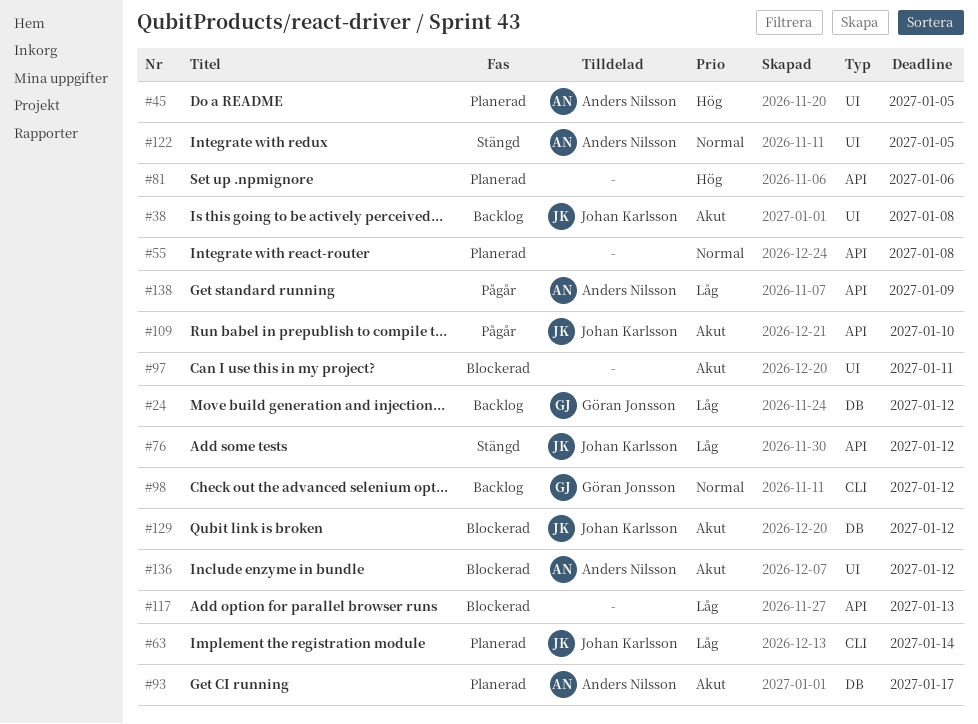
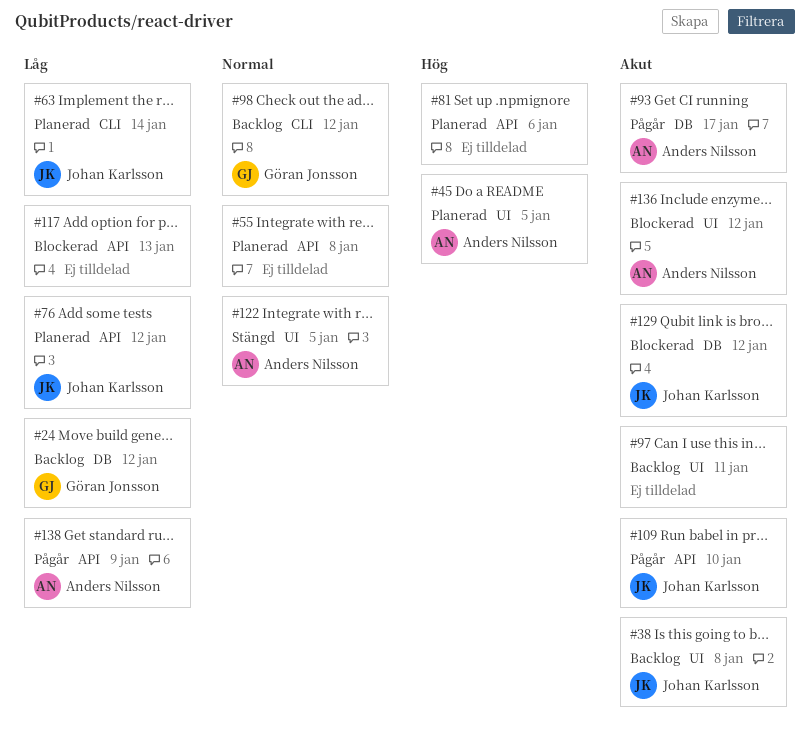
#76, status: Stängd -> Planerad
#93, status: Planerad -> Pågår
#97, status: Blockerad -> Backlog

